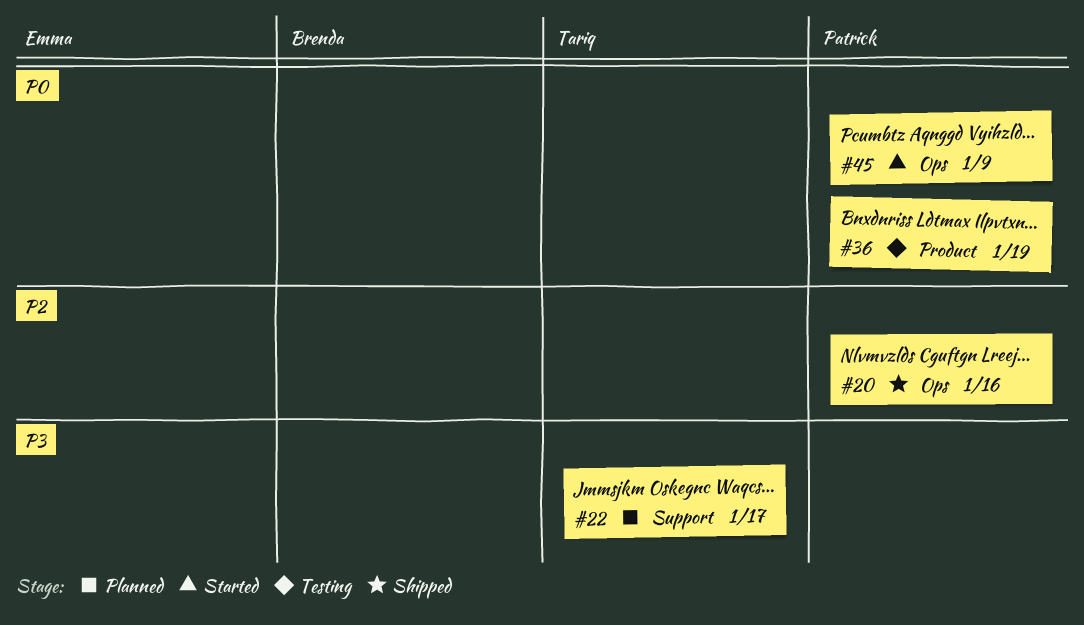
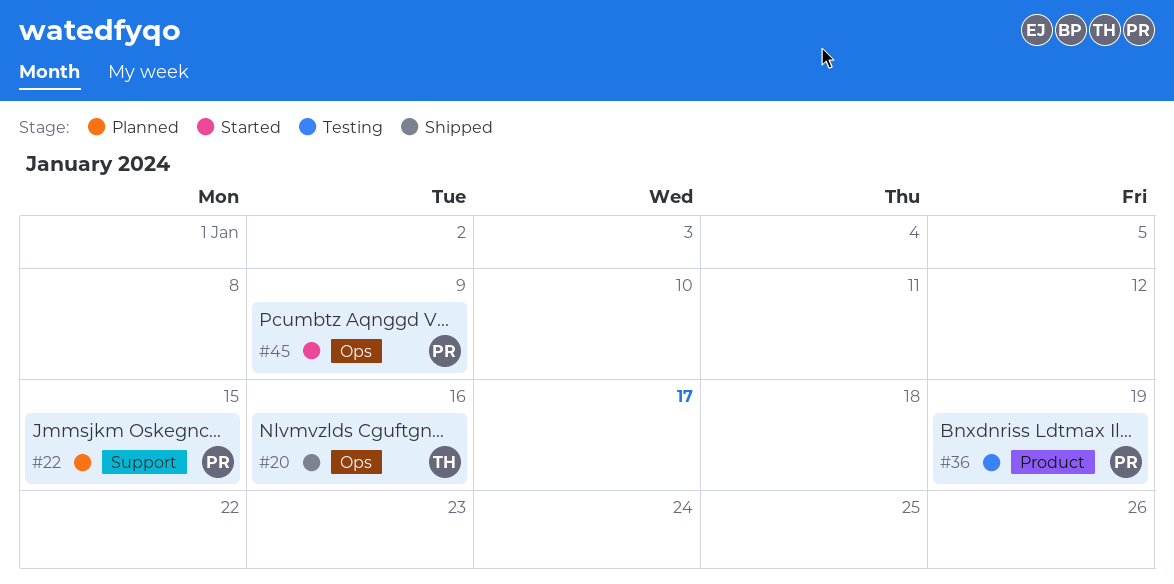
#20, owner: Patrick -> Tariq
#22, owner: Tariq -> Patrick
#22, due: Jan 17 -> Jan 15

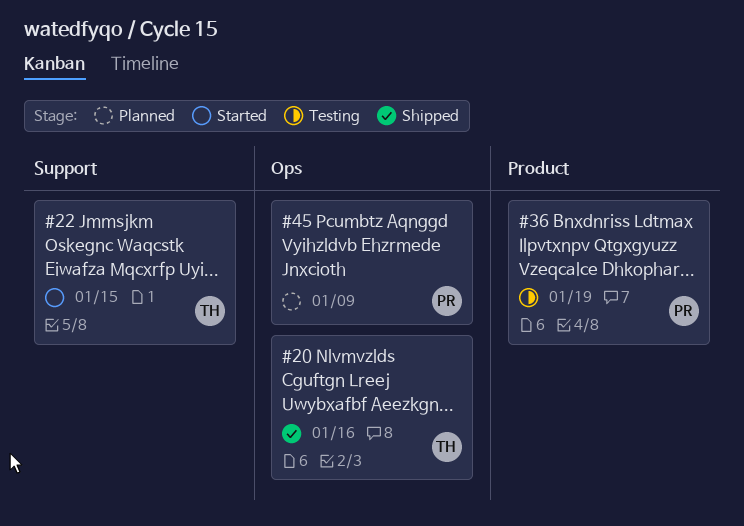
#22, status: Planned -> Started
#22, owner: PR -> TH
#45, status: Started -> Planned

